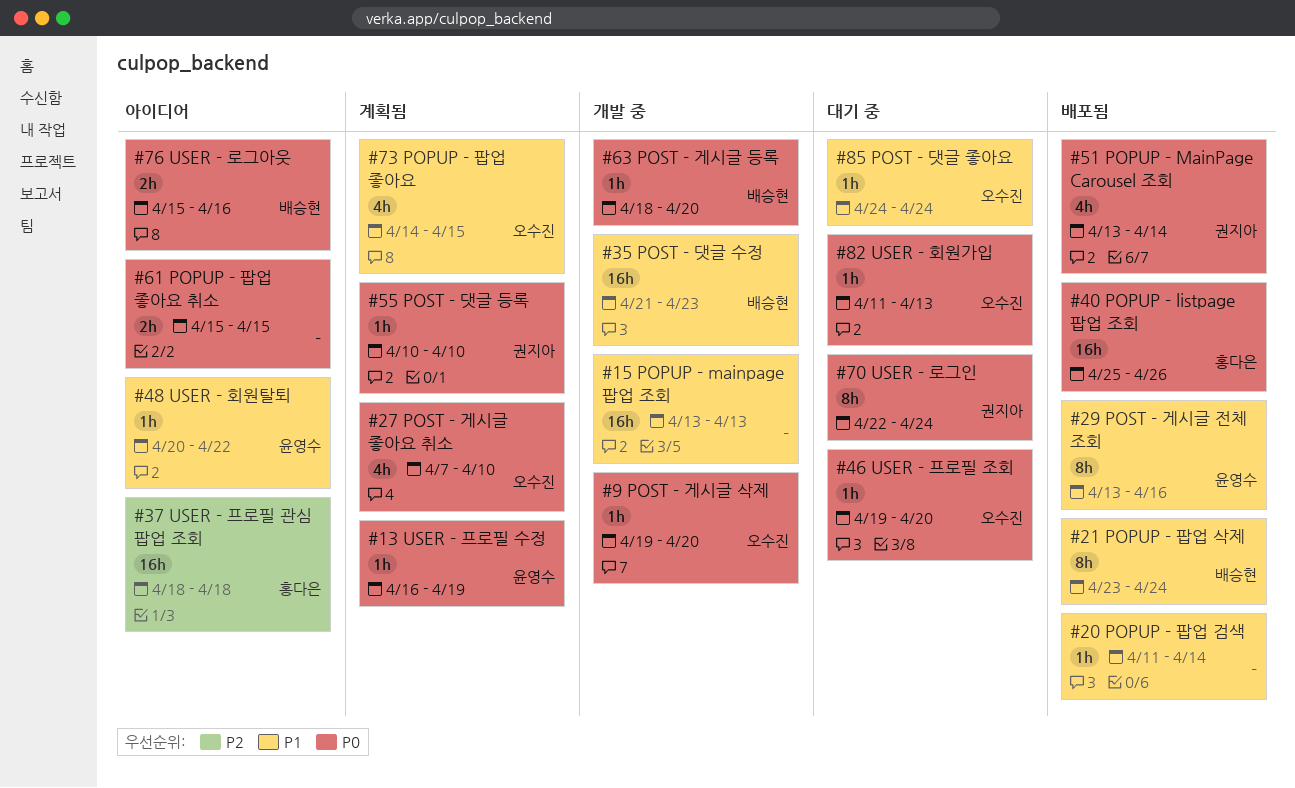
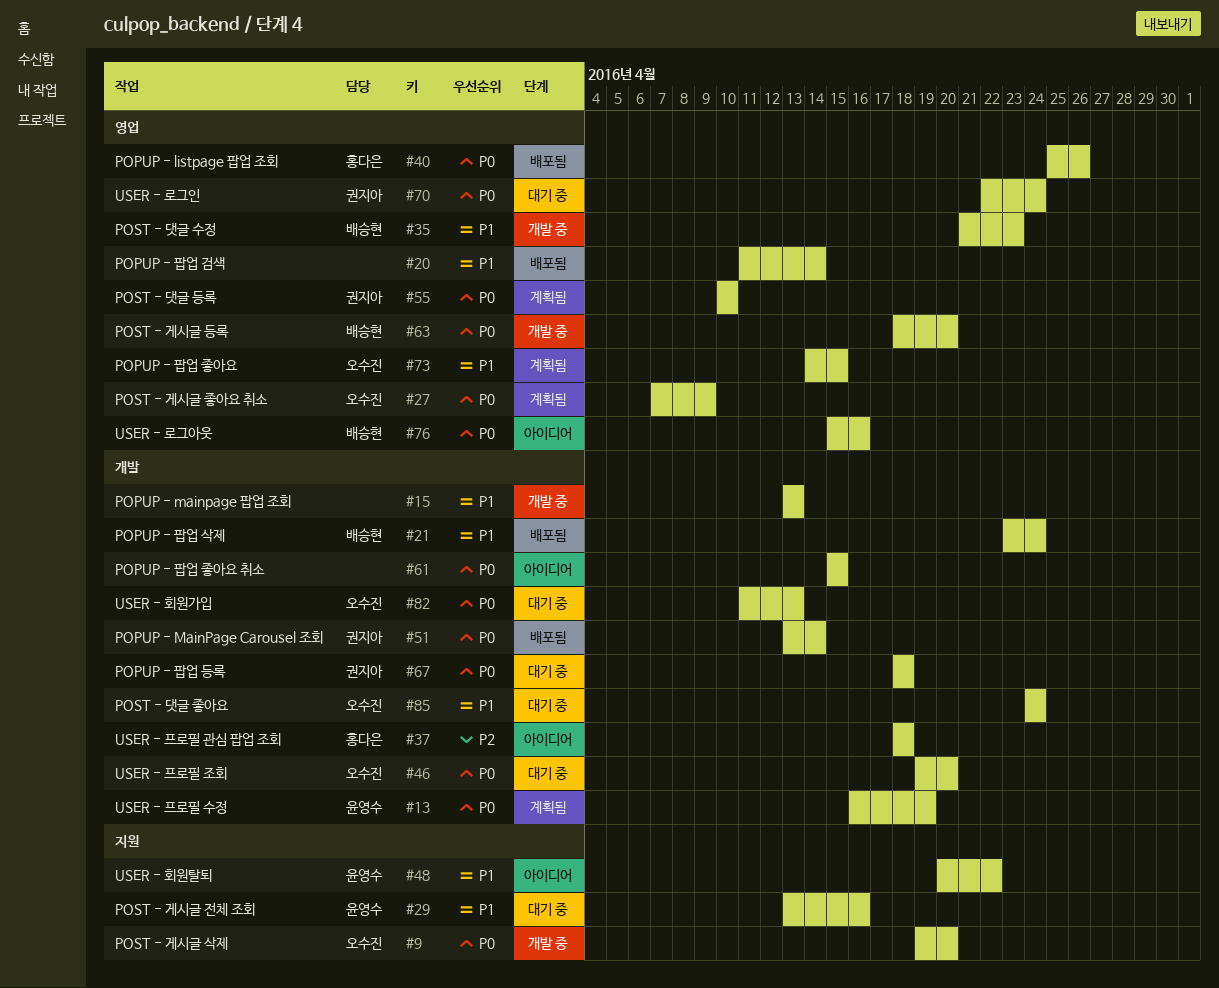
#27, due: Apr 10 -> Apr 9
#29, status: 배포됨 -> 대기 중
#67: none -> present

